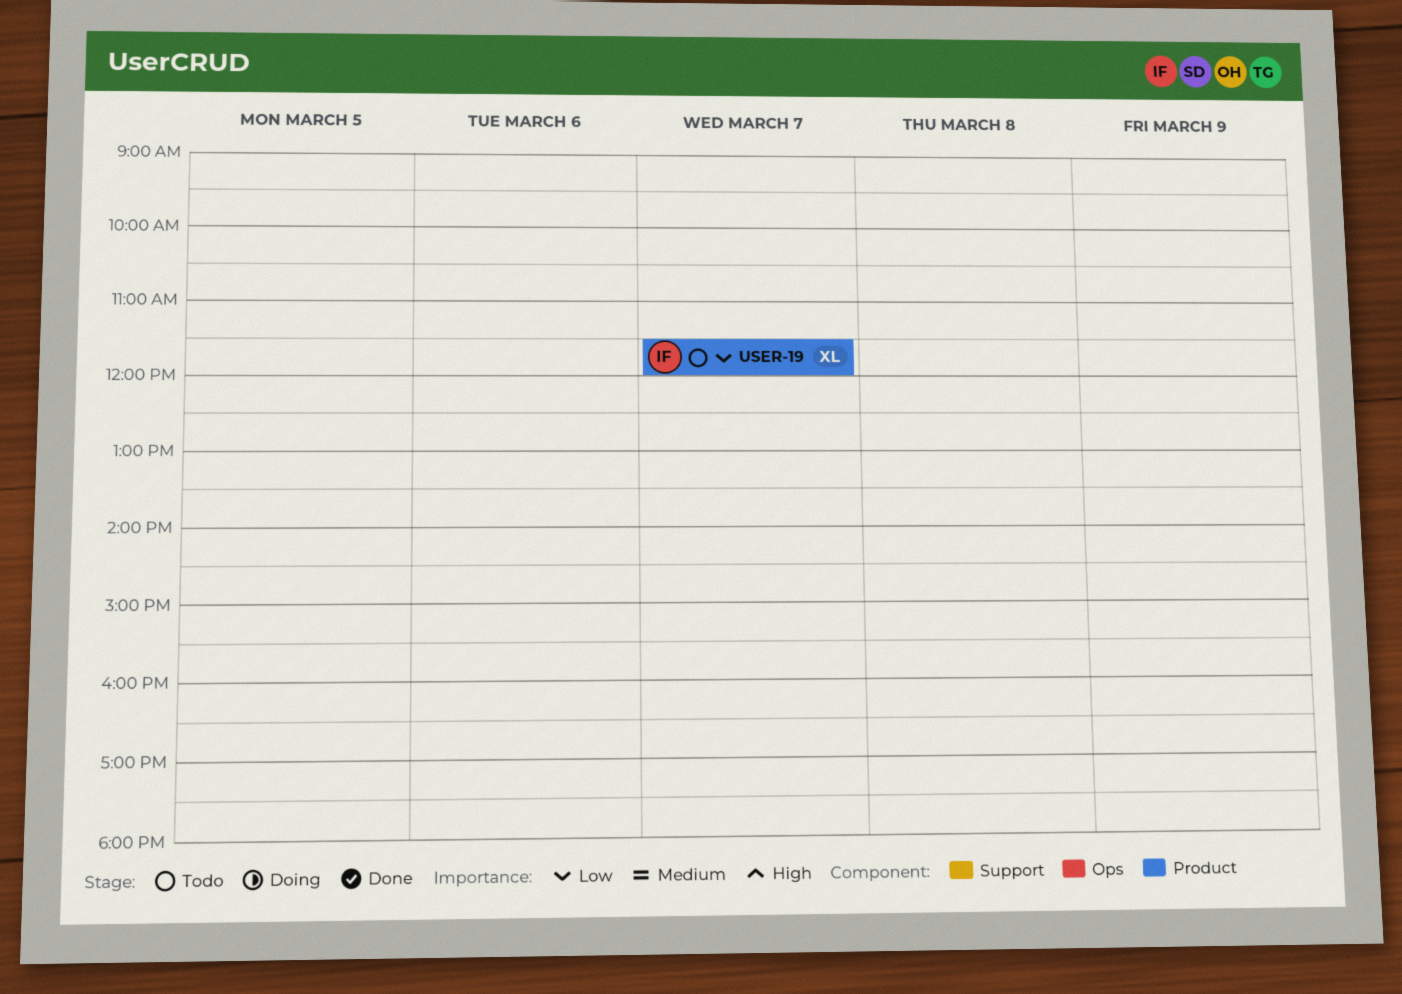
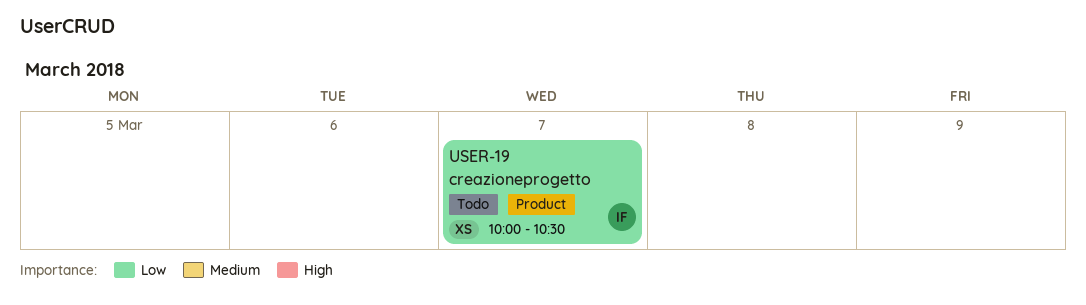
USER-19, estimate: XL -> XS
USER-19, begins: 11:30 -> 10:00
USER-19, ends: 12:00 -> 10:30

